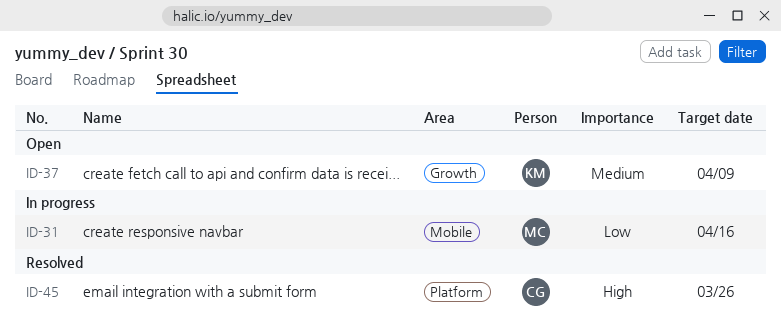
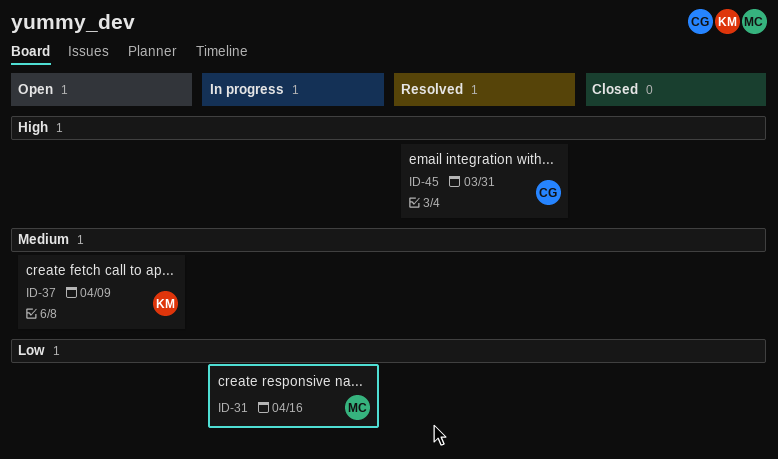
ID-45, due: Mar 26 -> Mar 31

